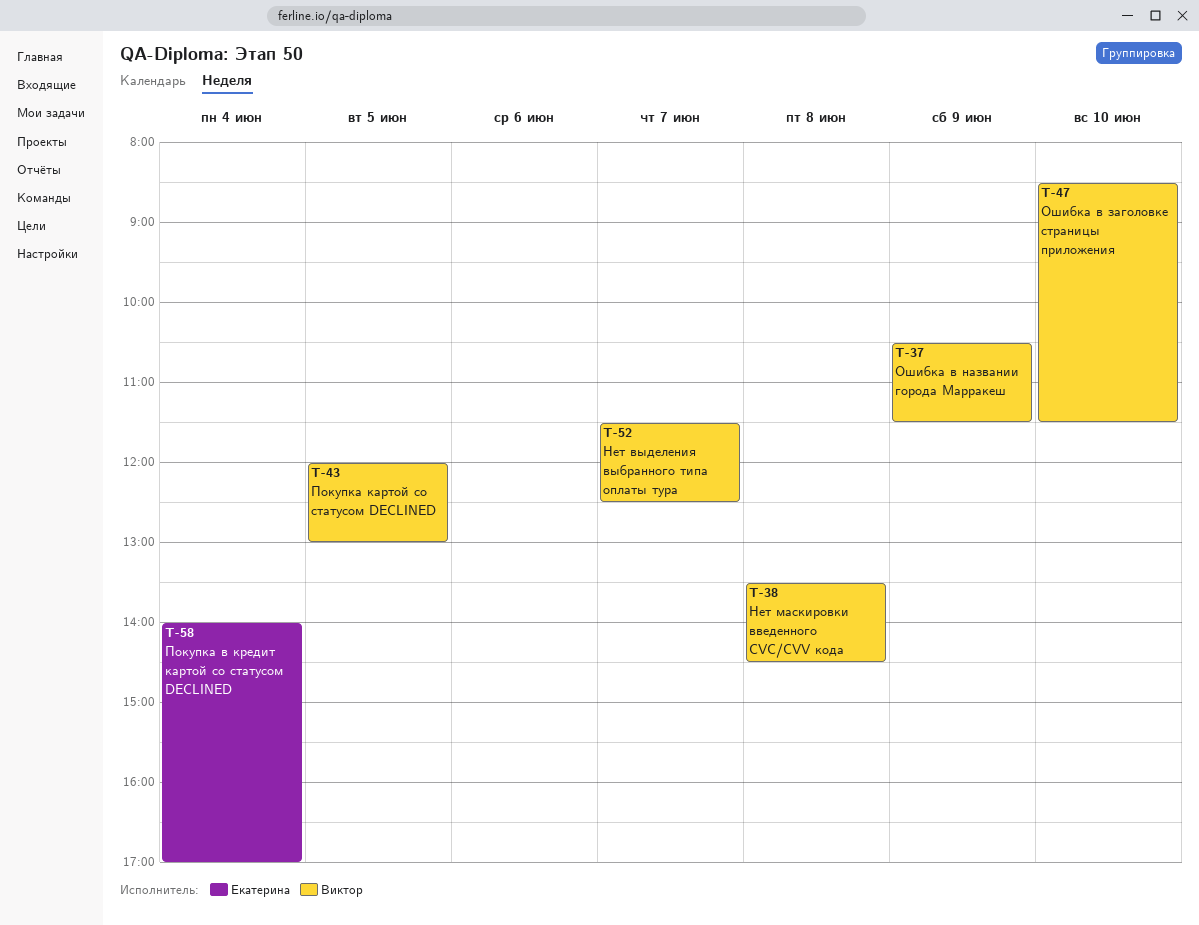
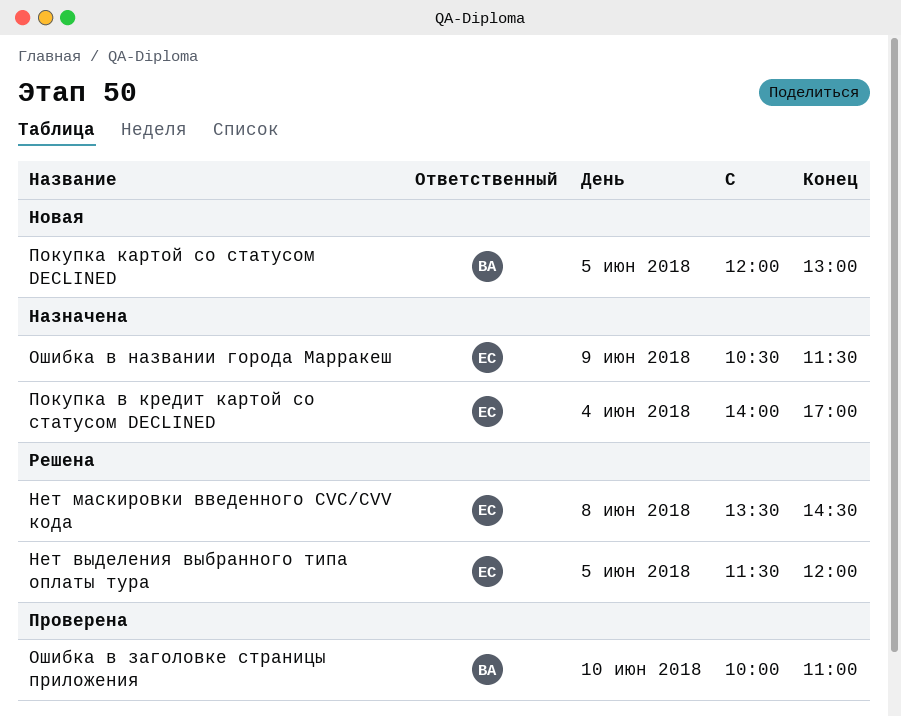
Нет выделения выбранного типа оплаты тура, owner: Виктор -> Екатерина
Нет выделения выбранного типа оплаты тура, day: Jun 7 -> Jun 5
Нет выделения выбранного типа оплаты тура, ends: 12:30 -> 12:00
Нет маскировки введенного CVC/CVV кода, owner: Виктор -> Екатерина
Ошибка в заголовке страницы приложения, begins: 08:30 -> 10:00
Ошибка в заголовке страницы приложения, ends: 11:30 -> 11:00
Ошибка в названии города Марракеш, owner: Виктор -> Екатерина

